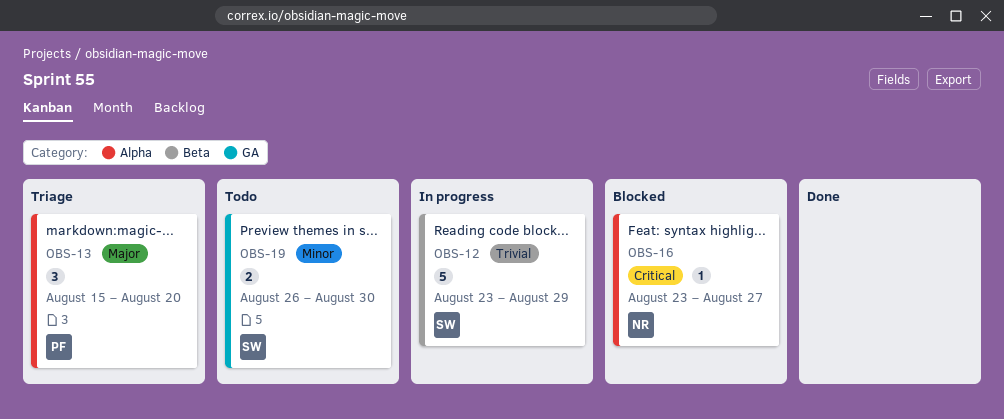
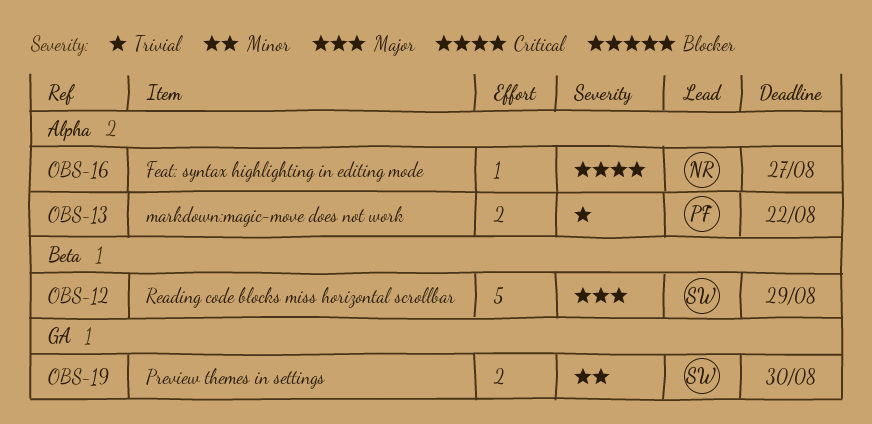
OBS-12, priority: Trivial -> Major
OBS-13, priority: Major -> Trivial
OBS-13, estimate: 3 -> 2
OBS-13, due: Aug 20 -> Aug 22

